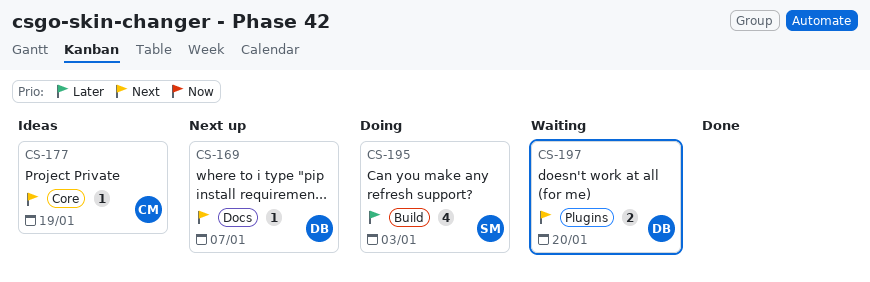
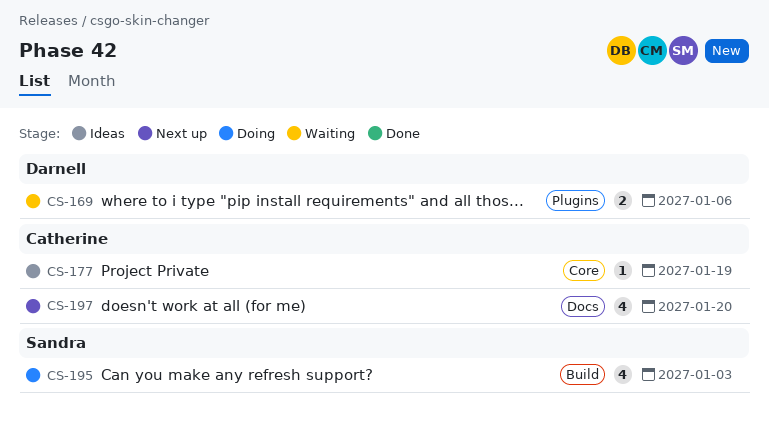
CS-169, status: Next up -> Waiting
CS-169, label: Docs -> Plugins
CS-169, estimate: 1 -> 2
CS-169, due: Jan 7 -> Jan 6
CS-197, status: Waiting -> Next up
CS-197, owner: Darnell -> Catherine
CS-197, label: Plugins -> Docs
CS-197, estimate: 2 -> 4

